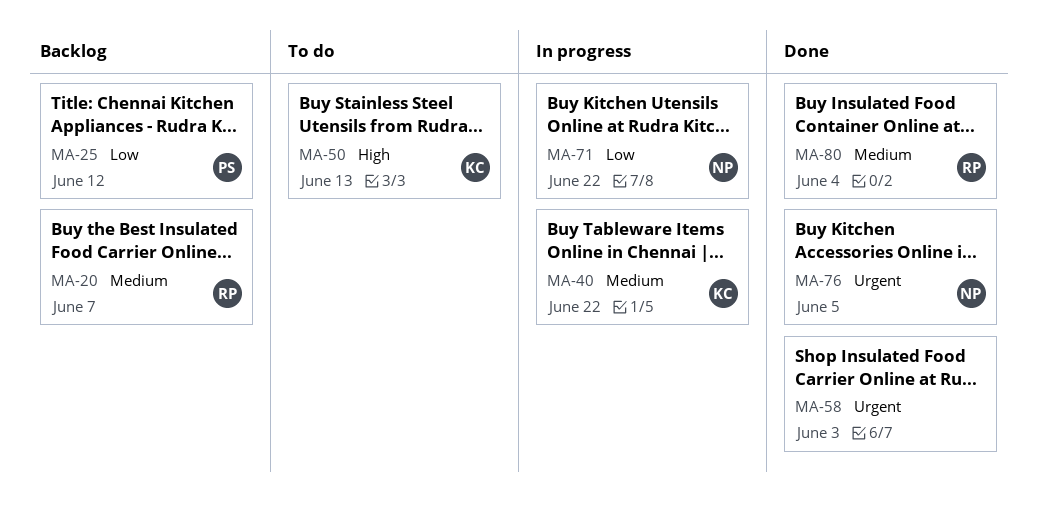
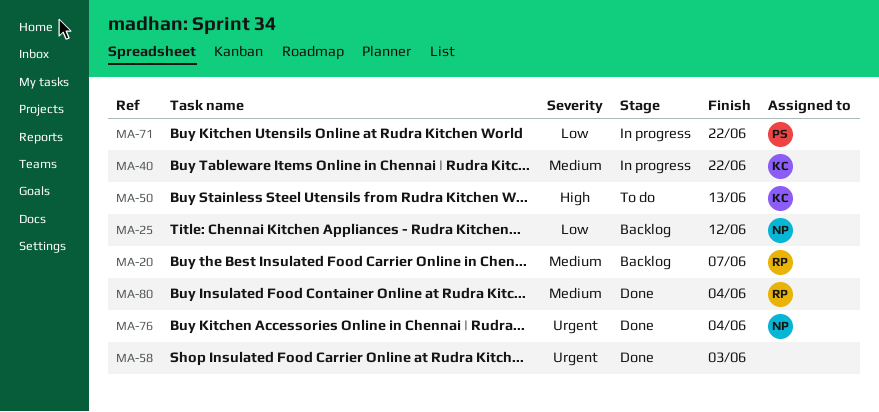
MA-25, owner: PS -> NP
MA-71, owner: NP -> PS
MA-76, due: Jun 5 -> Jun 4

